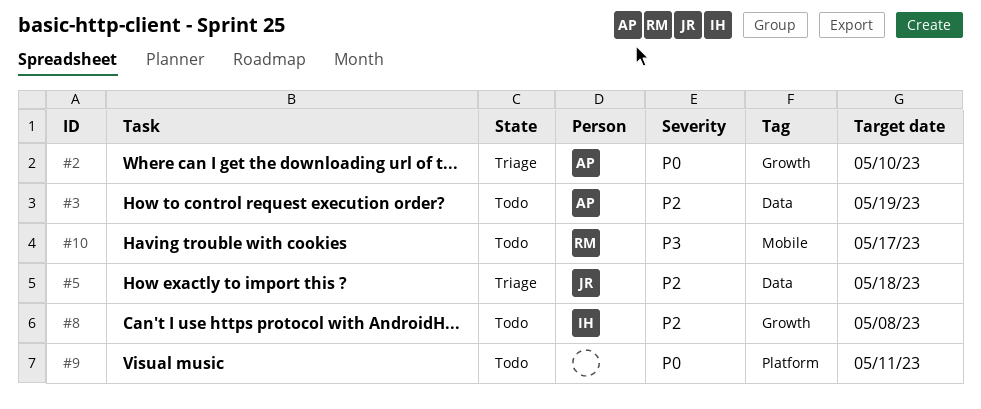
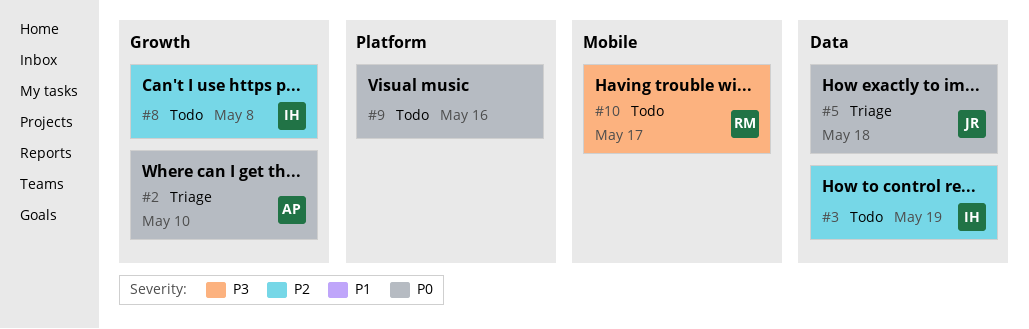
#3, owner: AP -> IH
#5, priority: P2 -> P0
#9, due: May 11 -> May 16

